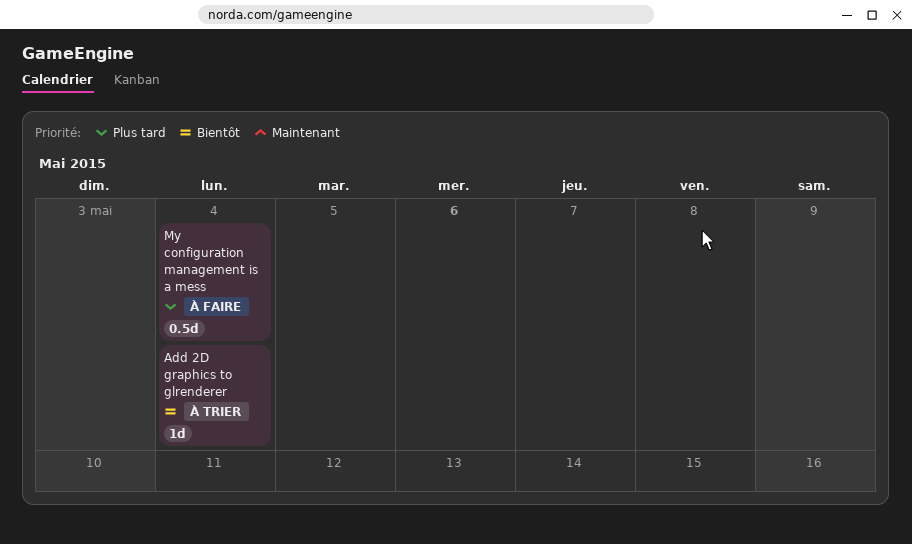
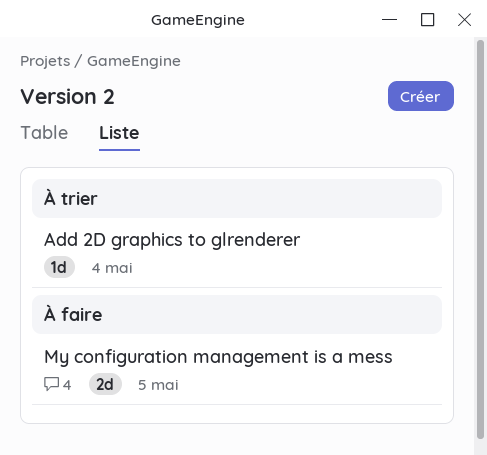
My configuration management is a mess, estimate: 0.5d -> 2d
My configuration management is a mess, due: May 4 -> May 5

